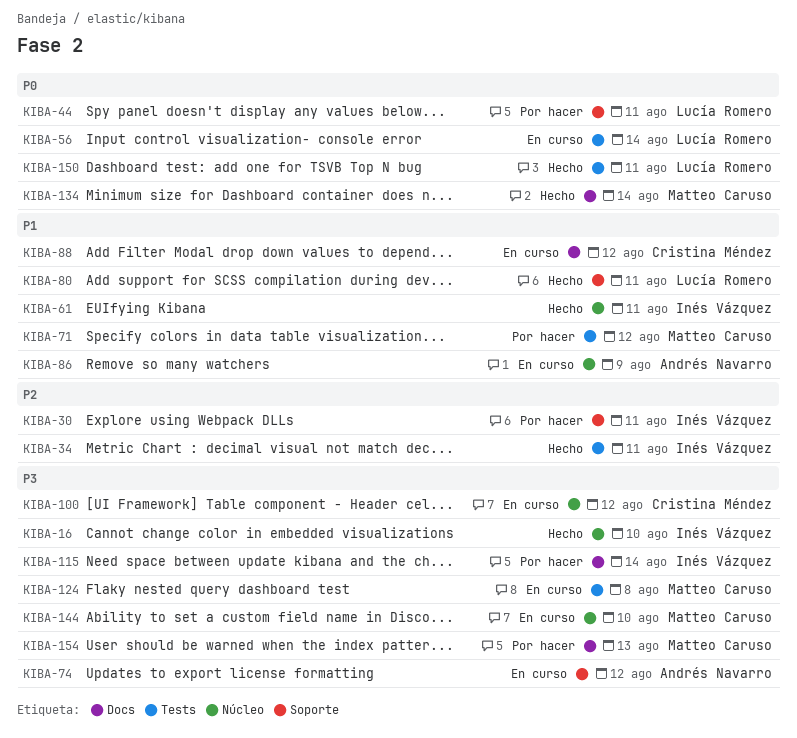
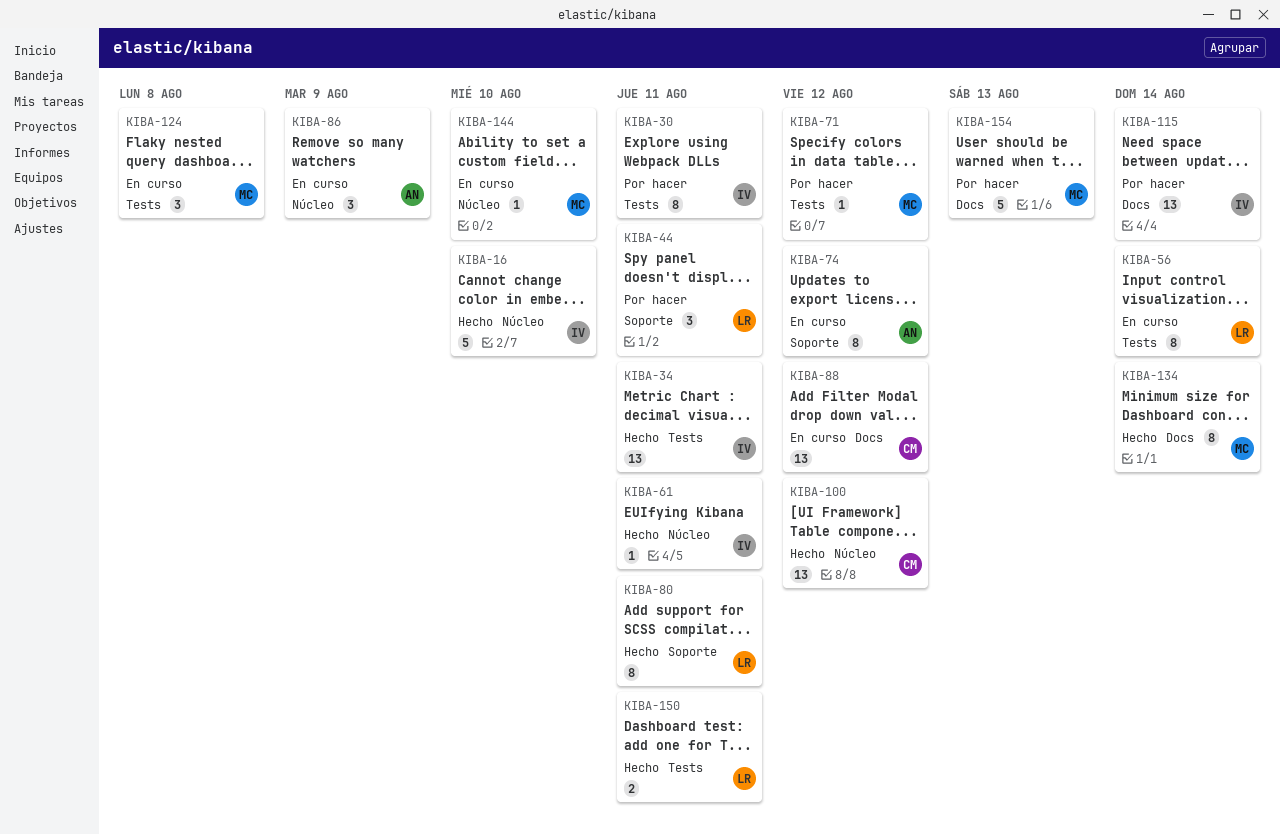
KIBA-30, label: Soporte -> Tests
KIBA-100, status: En curso -> Hecho

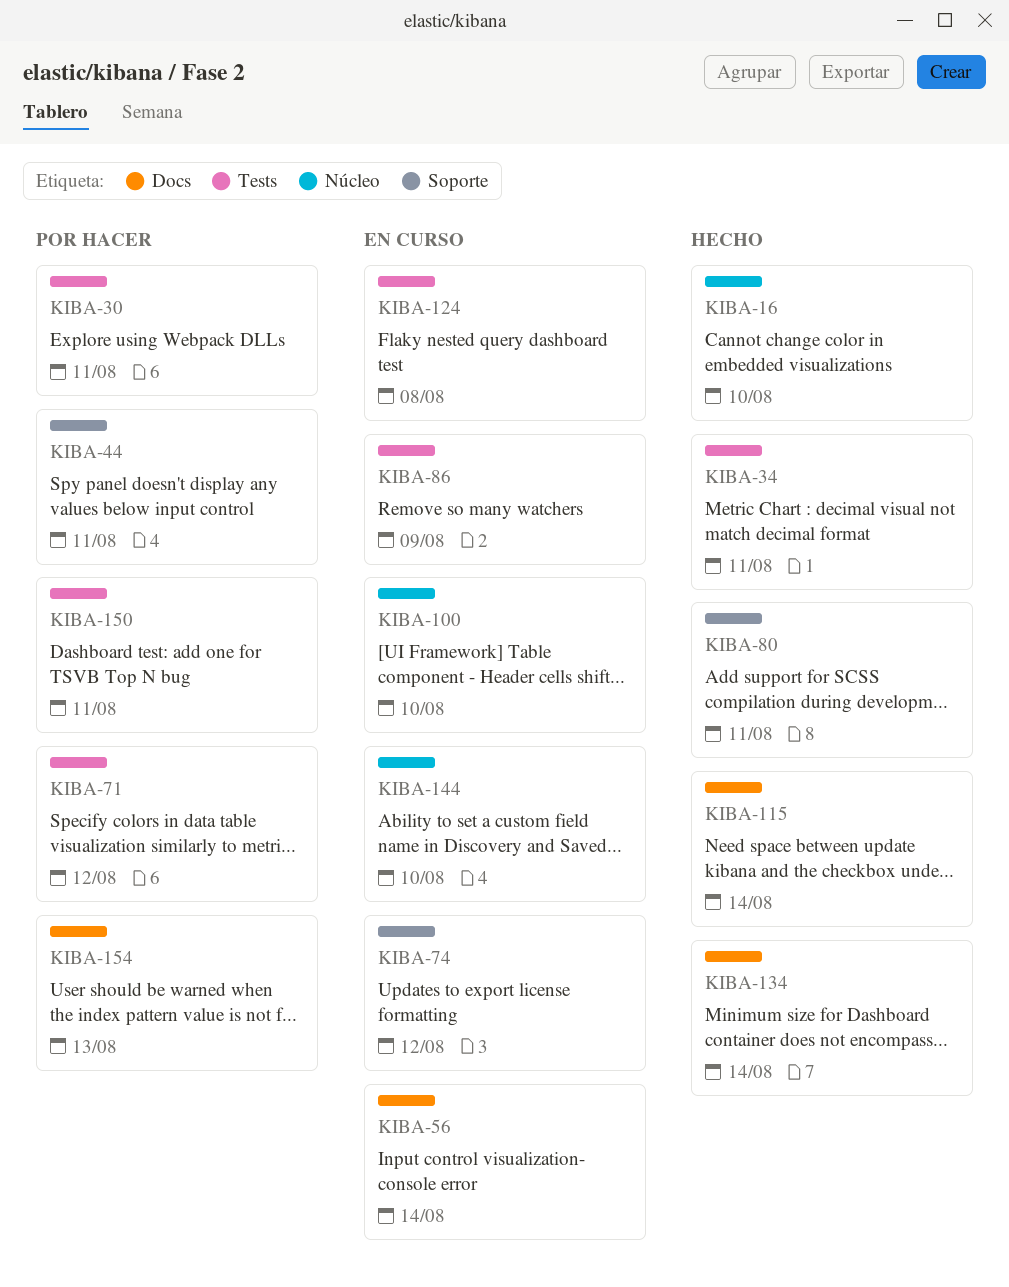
KIBA-56, label: Tests -> Docs
KIBA-61: present -> none
KIBA-86, label: Núcleo -> Tests
KIBA-88: present -> none
KIBA-100, status: Hecho -> En curso
KIBA-100, due: Aug 12 -> Aug 10
KIBA-115, status: Por hacer -> Hecho
KIBA-150, status: Hecho -> Por hacer

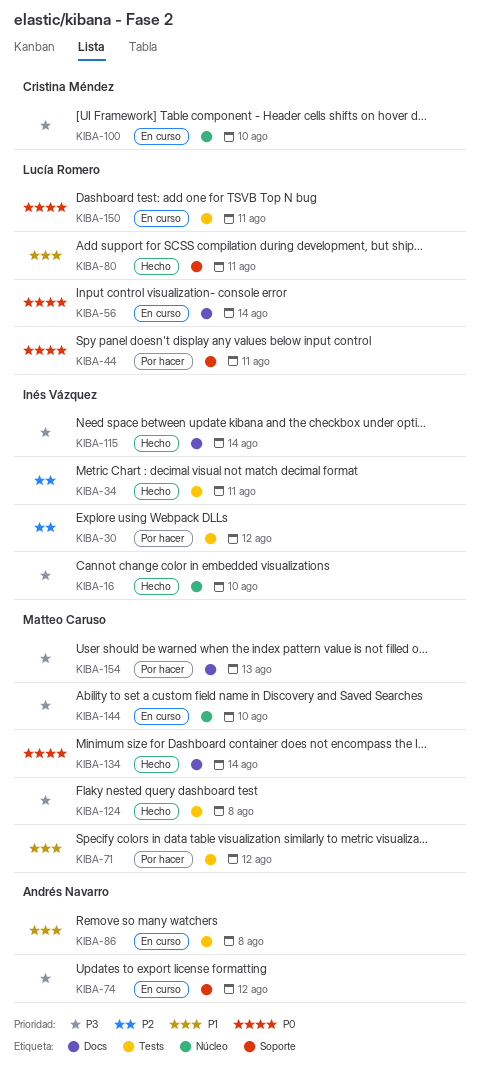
KIBA-30, due: Aug 11 -> Aug 12
KIBA-86, due: Aug 9 -> Aug 8
KIBA-124, status: En curso -> Hecho
KIBA-150, status: Por hacer -> En curso

